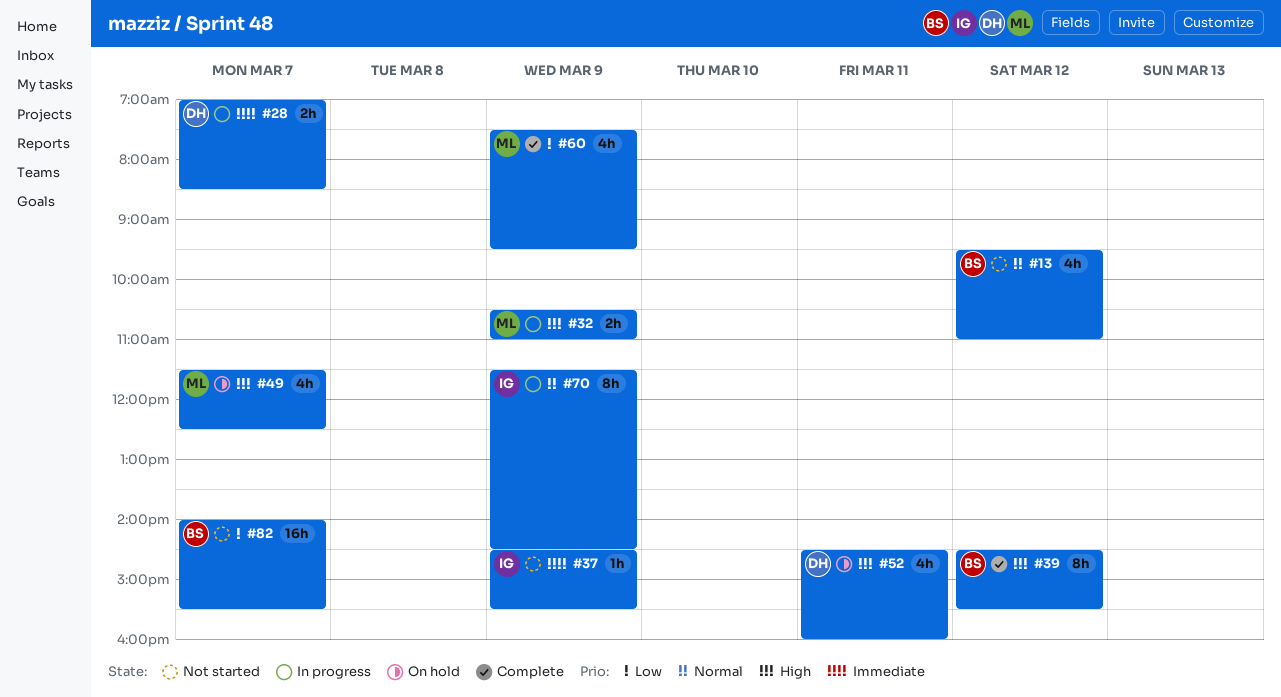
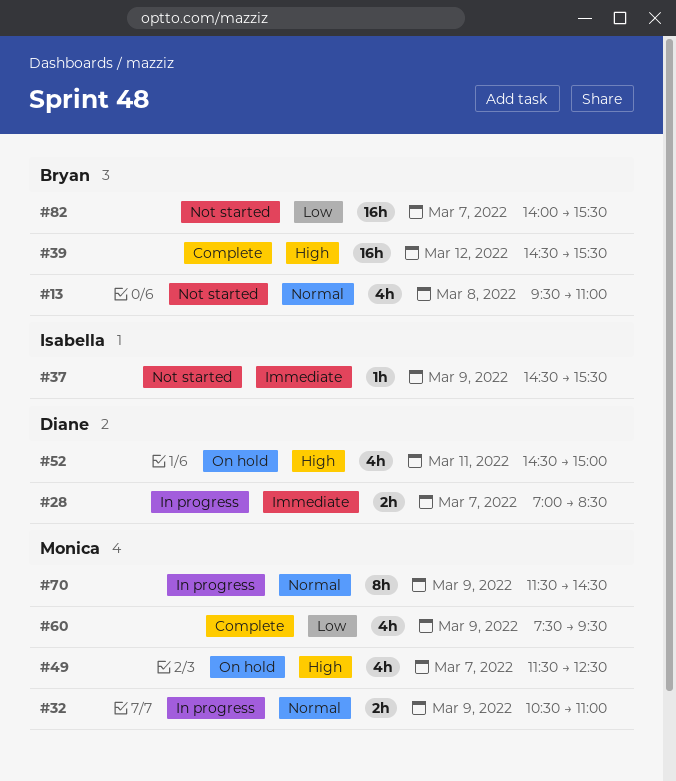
#13, day: Mar 12 -> Mar 8
#32, priority: High -> Normal
#39, estimate: 8h -> 16h
#52, ends: 16:00 -> 15:00
#70, owner: Isabella -> Monica

